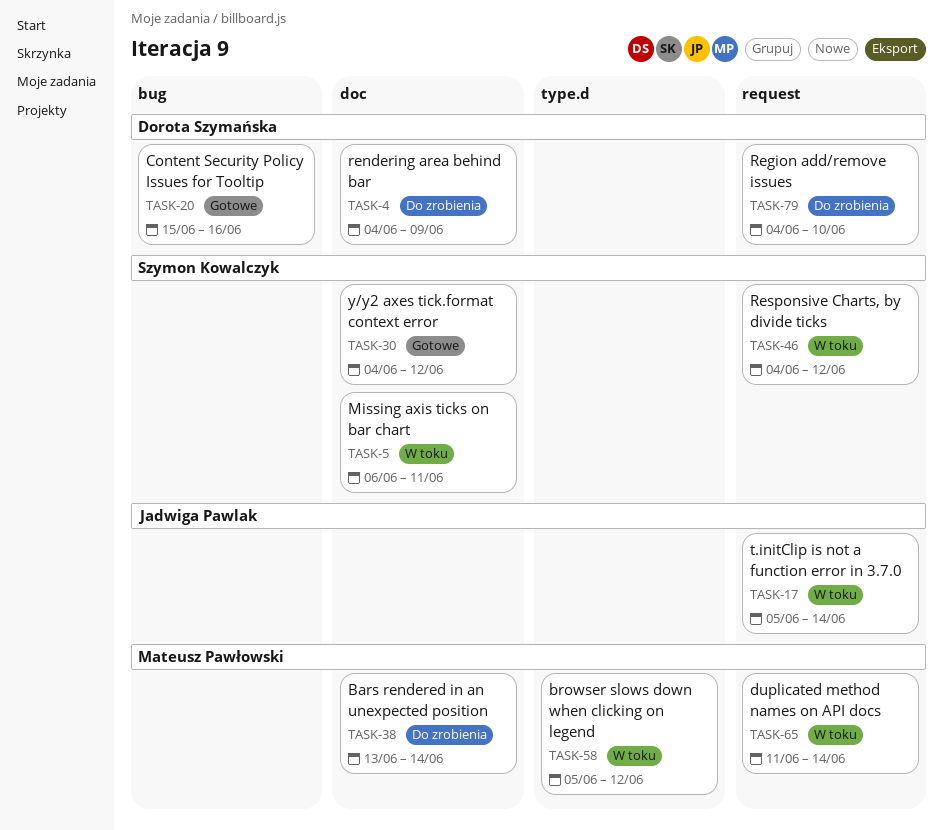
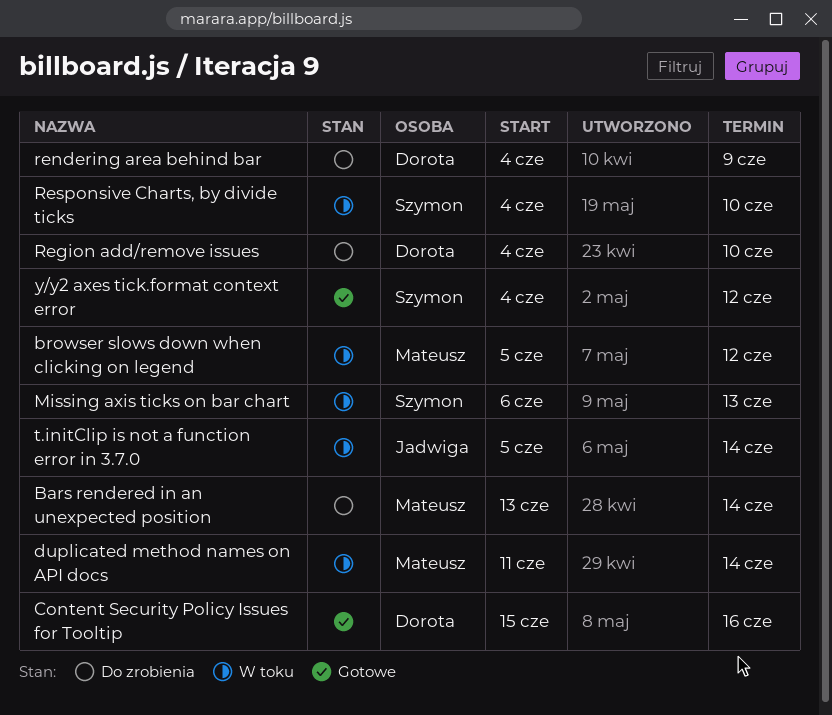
Missing axis ticks on bar chart, due: Jun 11 -> Jun 13
Responsive Charts, by divide ticks, due: Jun 12 -> Jun 10

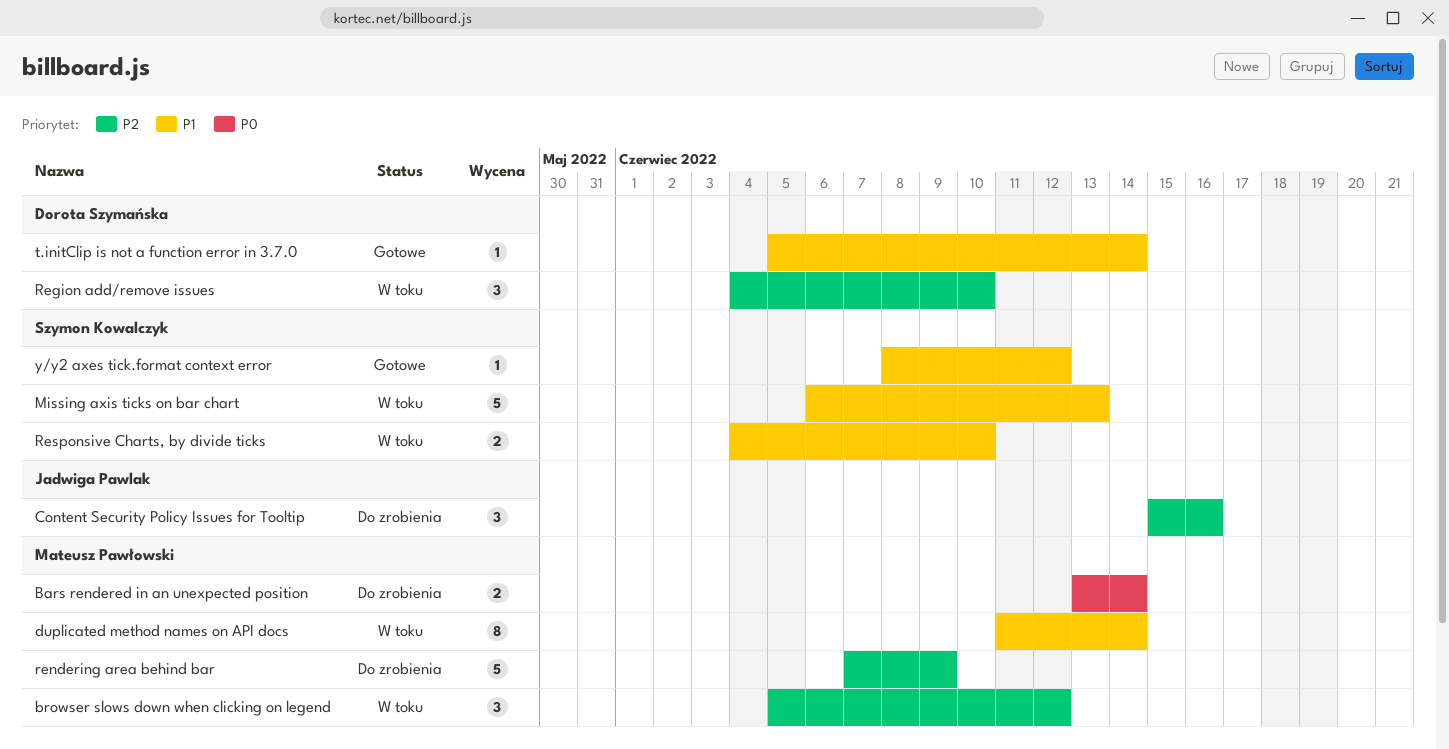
Content Security Policy Issues for Tooltip, status: Gotowe -> Do zrobienia
Content Security Policy Issues for Tooltip, owner: Dorota Szymańska -> Jadwiga Pawlak
Region add/remove issues, status: Do zrobienia -> W toku
rendering area behind bar, owner: Dorota Szymańska -> Mateusz Pawłowski
rendering area behind bar, start: Jun 4 -> Jun 7
t.initClip is not a function error in 3.7.0, status: W toku -> Gotowe
t.initClip is not a function error in 3.7.0, owner: Jadwiga Pawlak -> Dorota Szymańska
y/y2 axes tick.format context error, start: Jun 4 -> Jun 8

